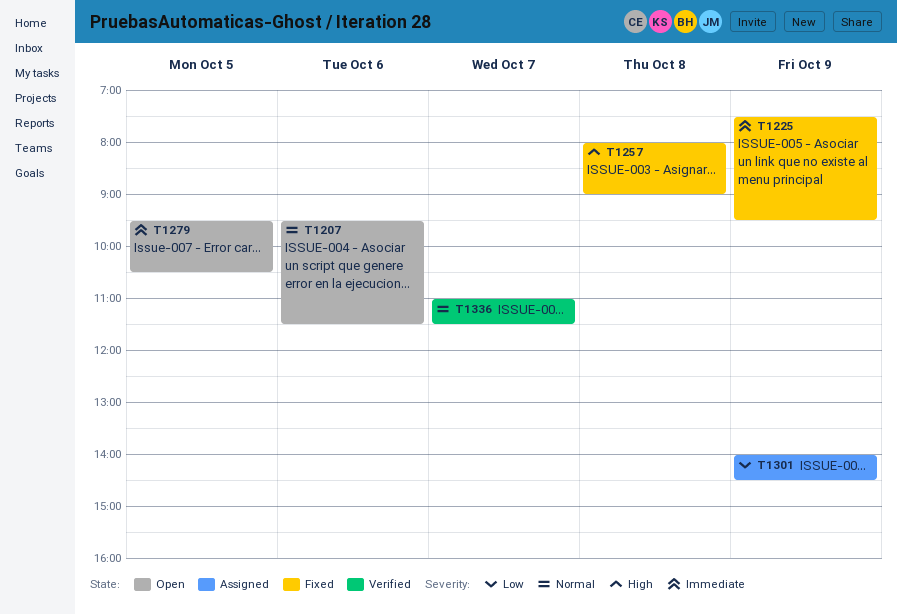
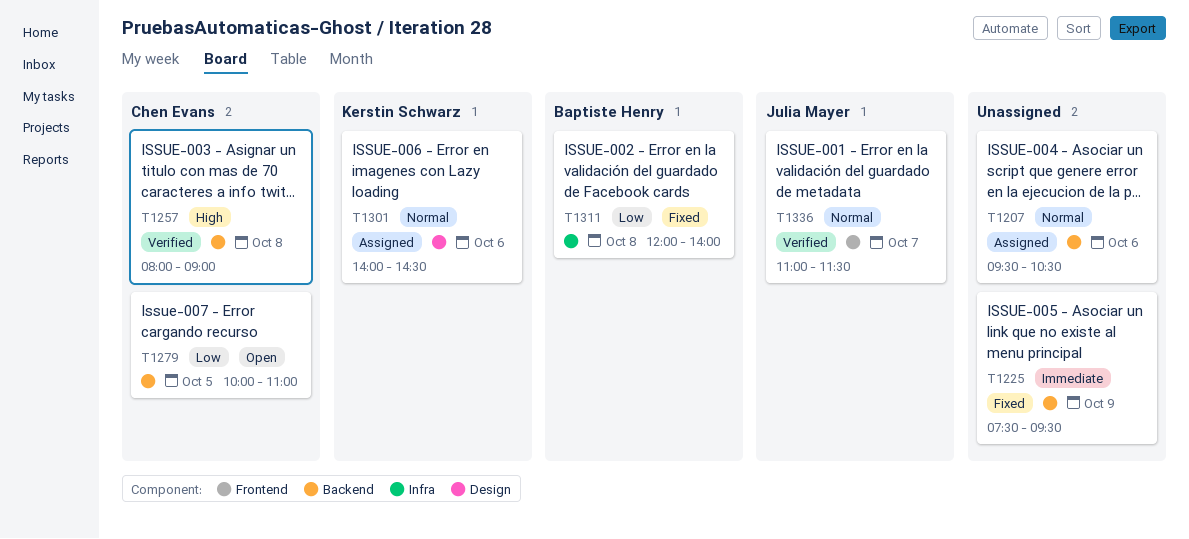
T1207, status: Open -> Assigned
T1207, ends: 11:30 -> 10:30
T1257, status: Fixed -> Verified
T1279, priority: Immediate -> Low
T1279, begins: 09:30 -> 10:00
T1279, ends: 10:30 -> 11:00
T1301, priority: Low -> Normal
T1301, day: Oct 9 -> Oct 6
T1311: none -> present

